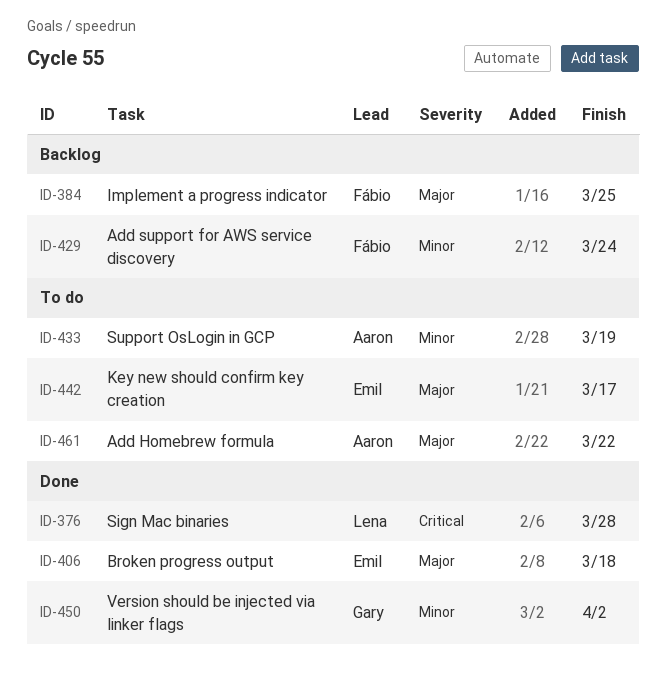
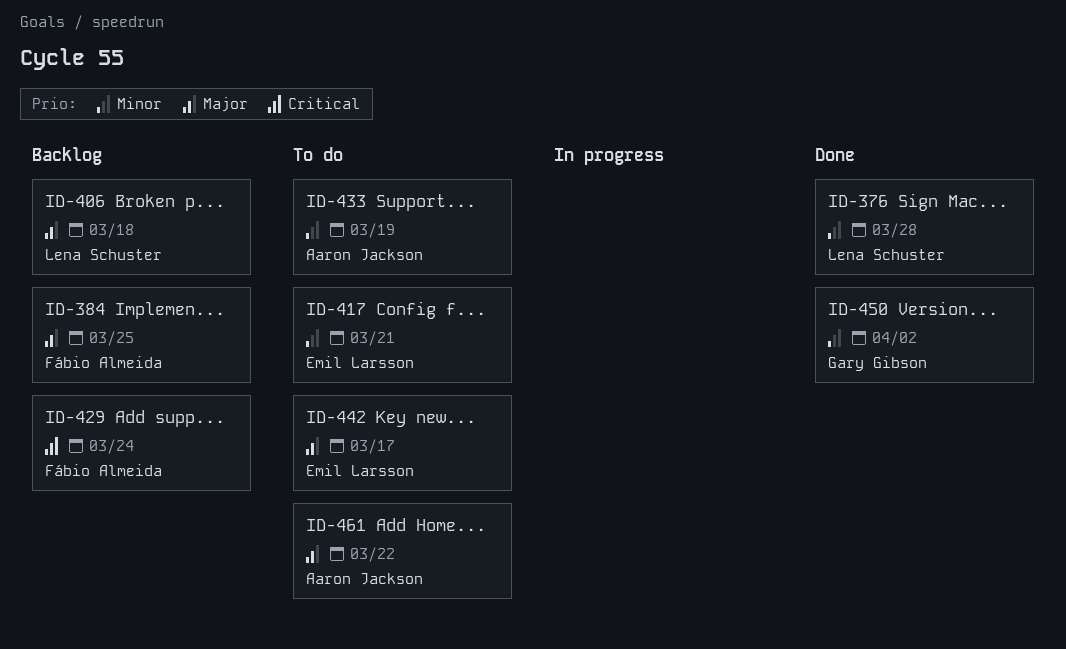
ID-376, priority: Critical -> Minor
ID-406, status: Done -> Backlog
ID-406, owner: Emil Larsson -> Lena Schuster
ID-417: none -> present
ID-429, priority: Minor -> Critical

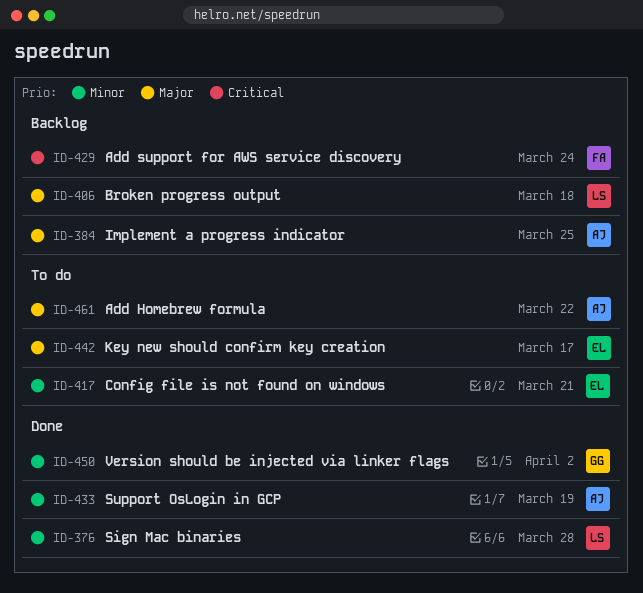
ID-384, owner: Fábio Almeida -> Aaron Jackson
ID-433, status: To do -> Done

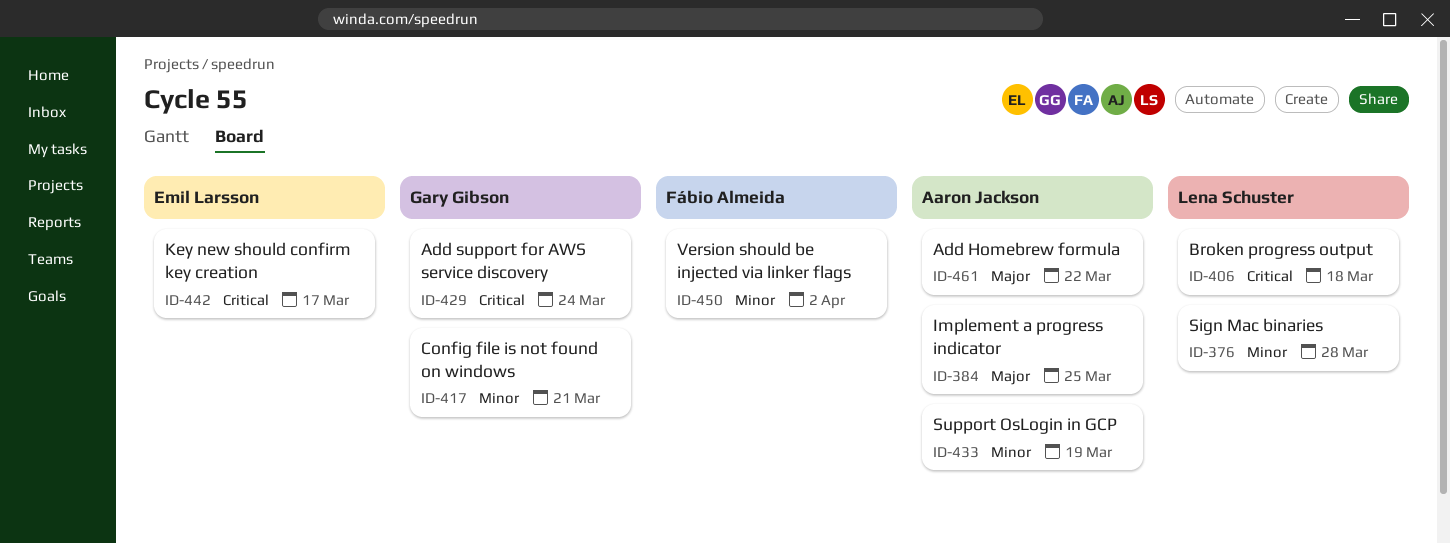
ID-406, priority: Major -> Critical
ID-417, owner: Emil Larsson -> Gary Gibson
ID-429, owner: Fábio Almeida -> Gary Gibson
ID-442, priority: Major -> Critical
ID-450, owner: Gary Gibson -> Fábio Almeida

